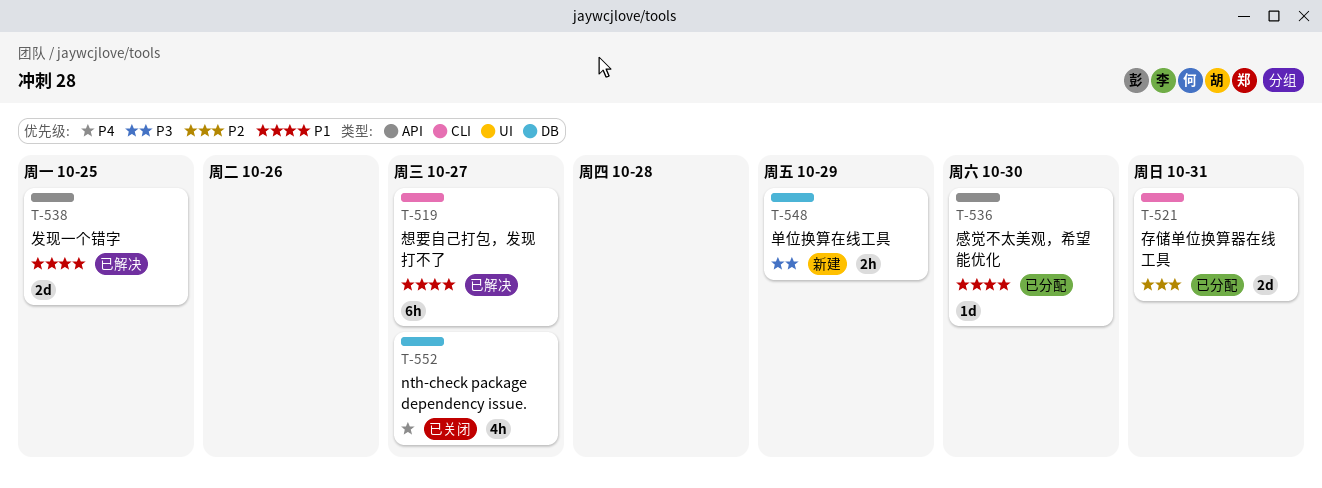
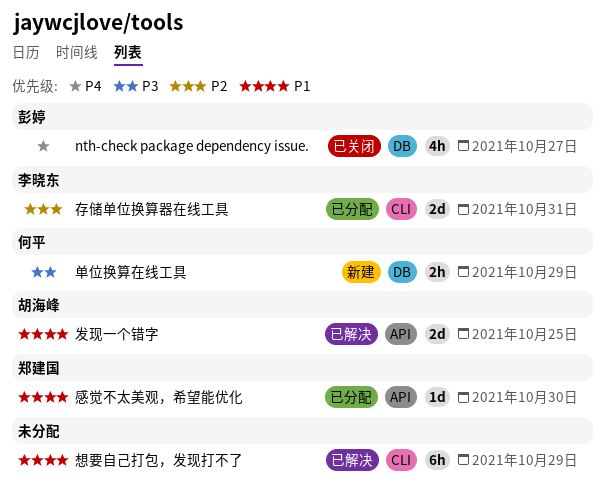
想要自己打包，发现打不了, due: Oct 27 -> Oct 29

